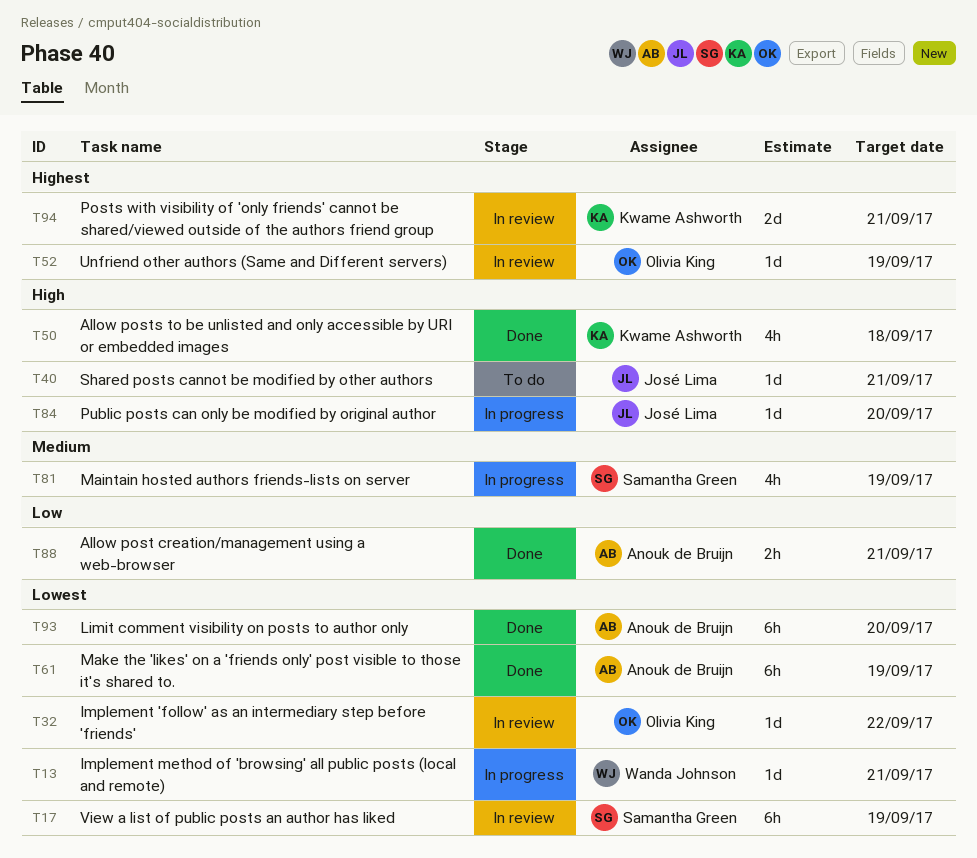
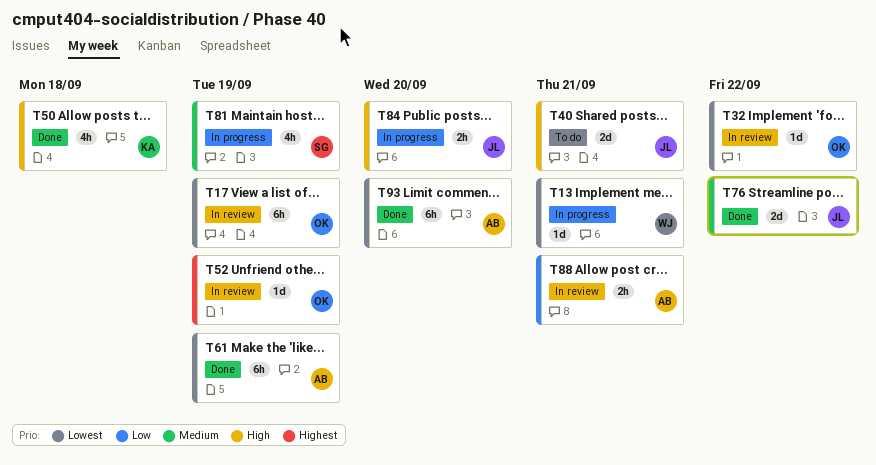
T17, owner: Samantha Green -> Olivia King
T40, estimate: 1d -> 2d
T76: none -> present
T84, estimate: 1d -> 2h
T88, status: Done -> In review
T94: present -> none

